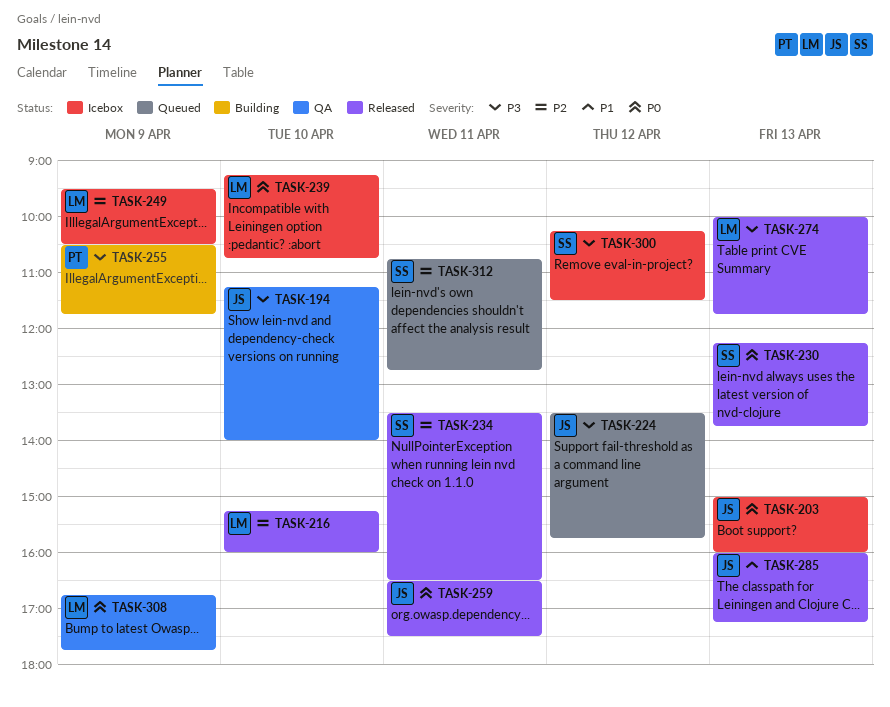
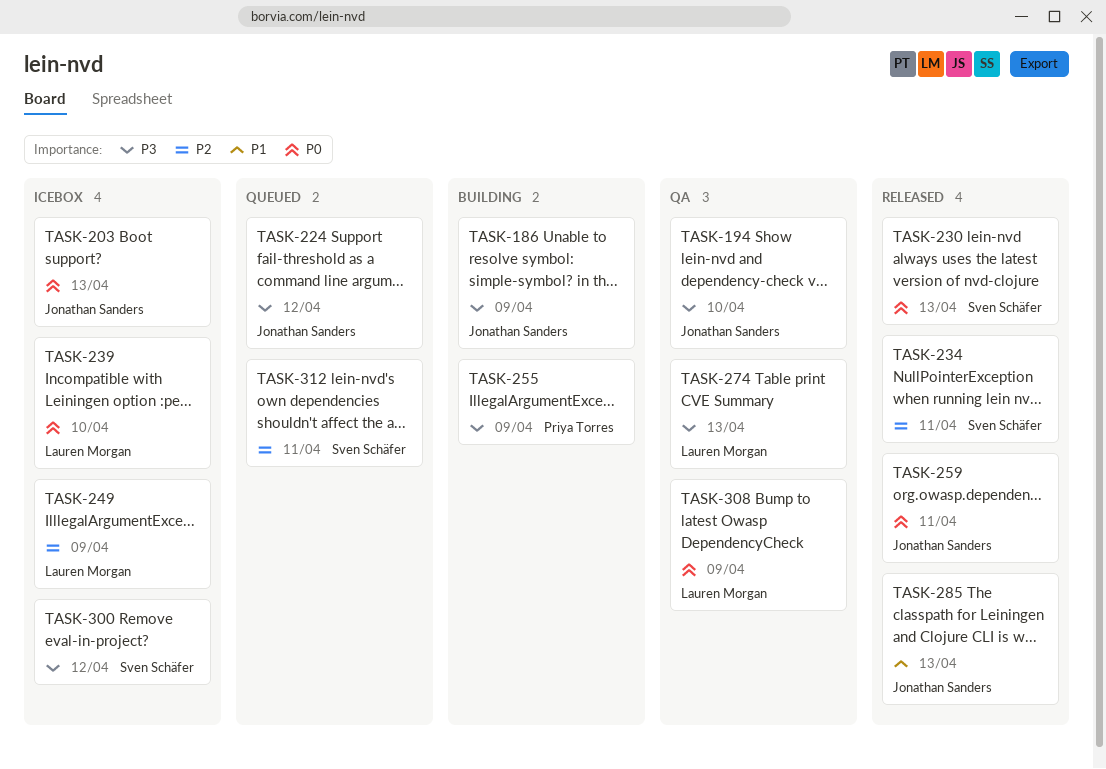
TASK-186: none -> present
TASK-216: present -> none
TASK-274, status: Released -> QA

